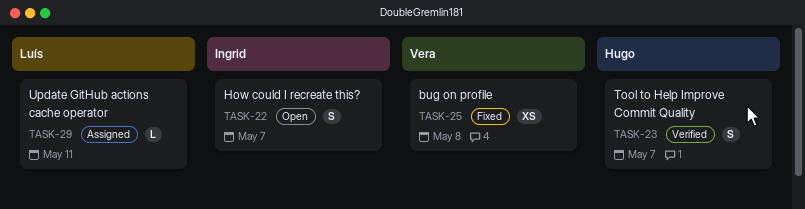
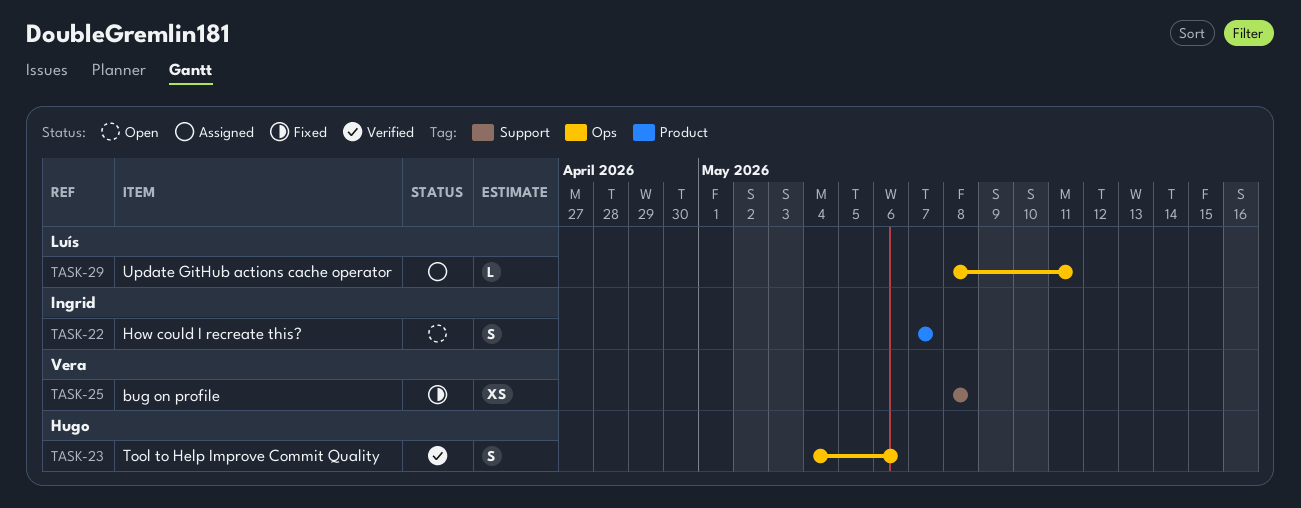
TASK-23, due: May 7 -> May 6

